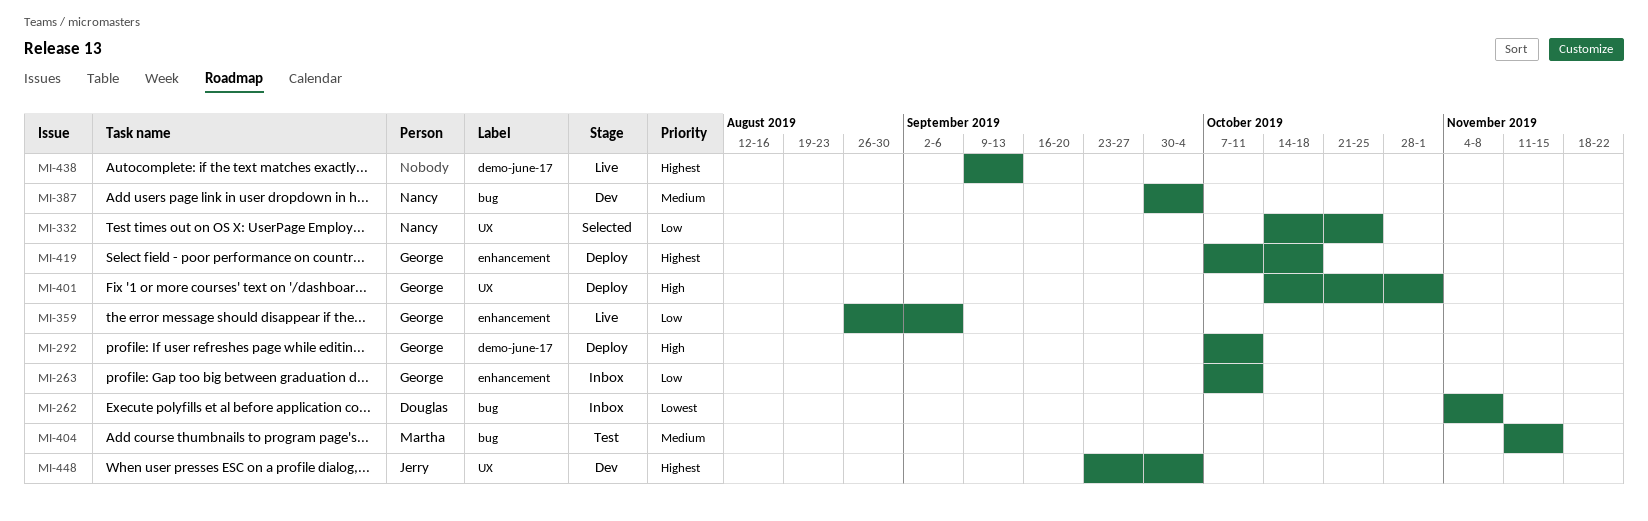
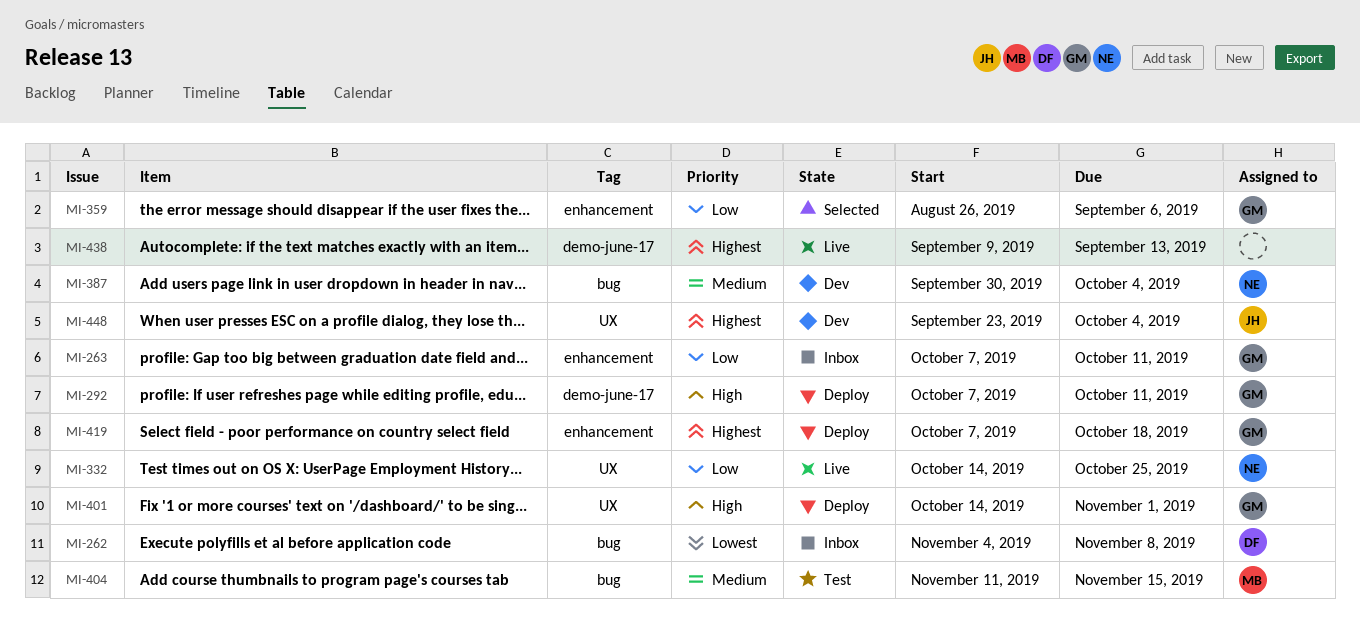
MI-332, status: Selected -> Live
MI-359, status: Live -> Selected

